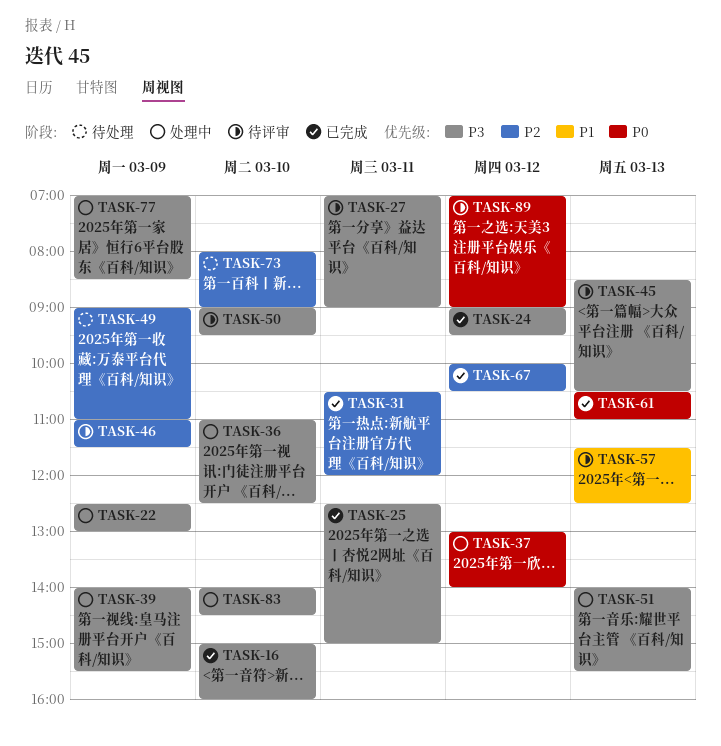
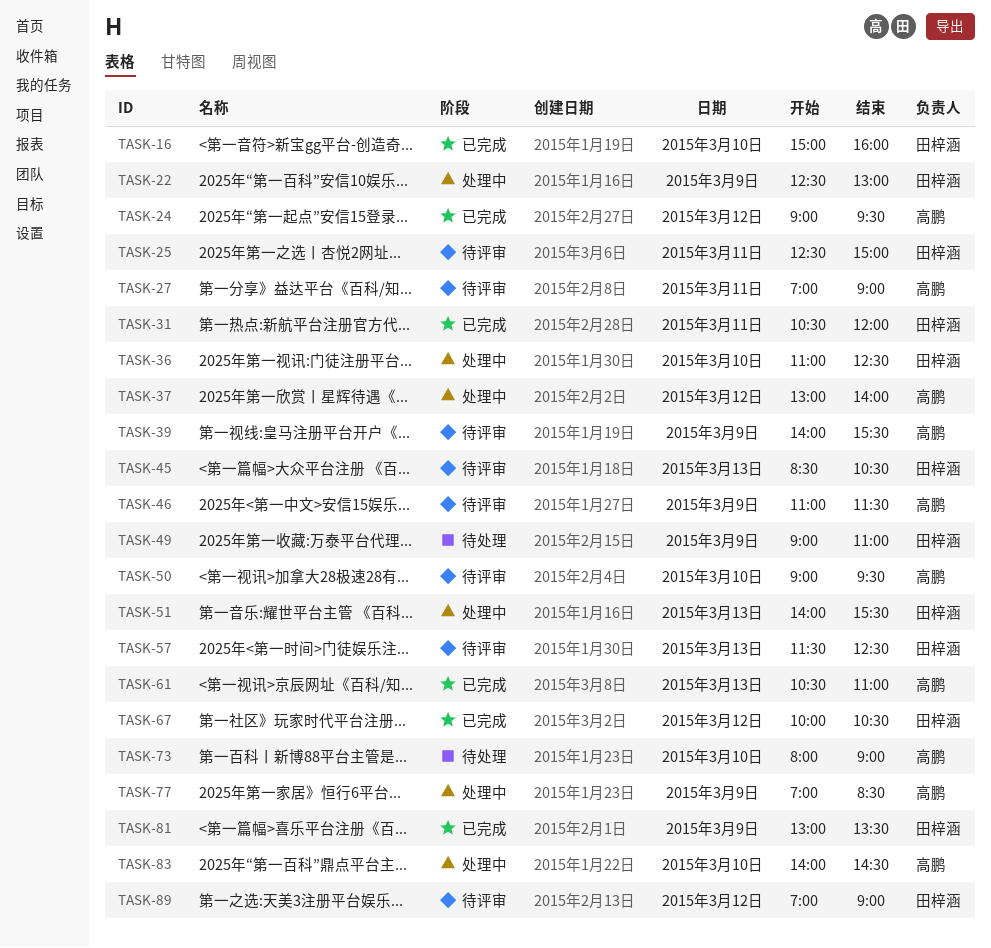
TASK-25, status: 已完成 -> 待评审
TASK-39, status: 处理中 -> 待评审
TASK-81: none -> present

